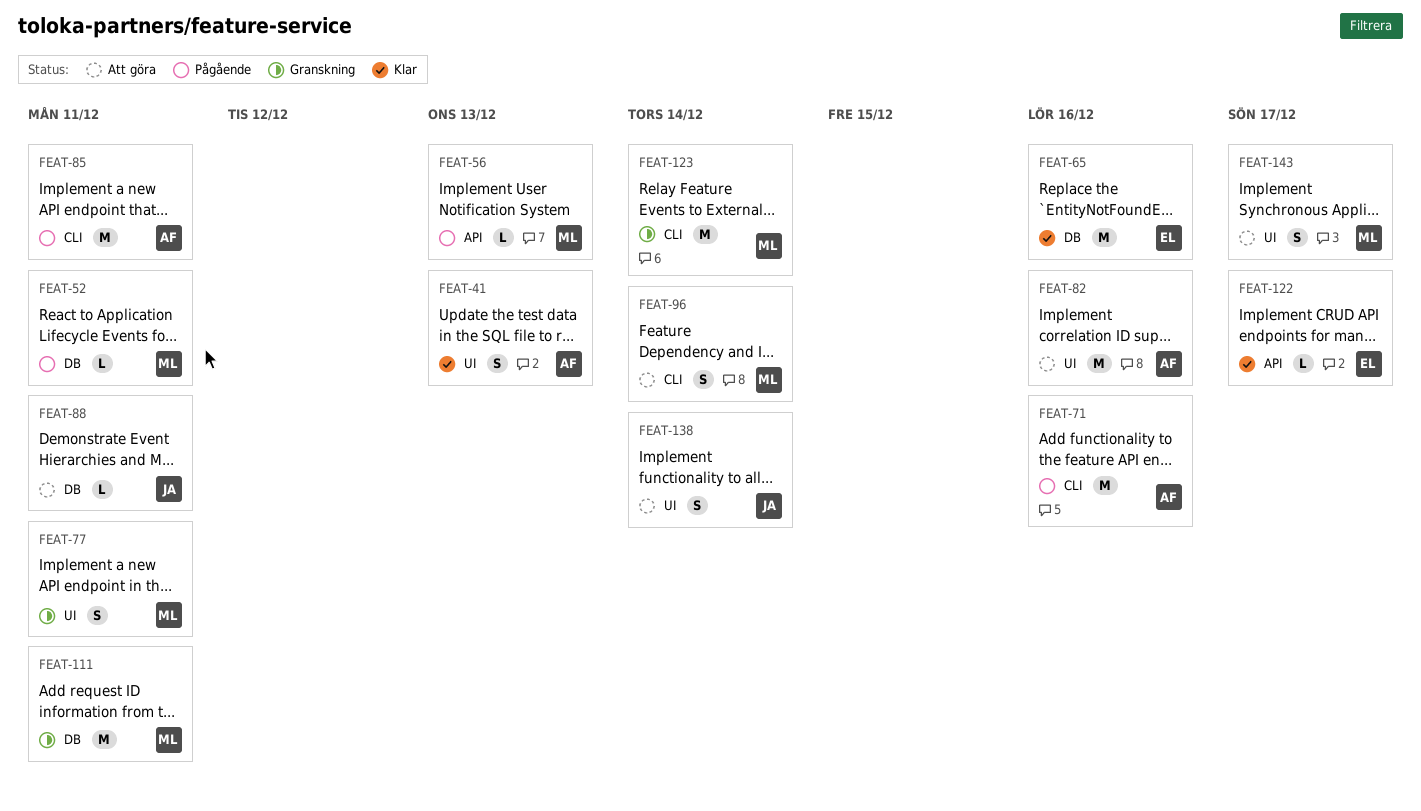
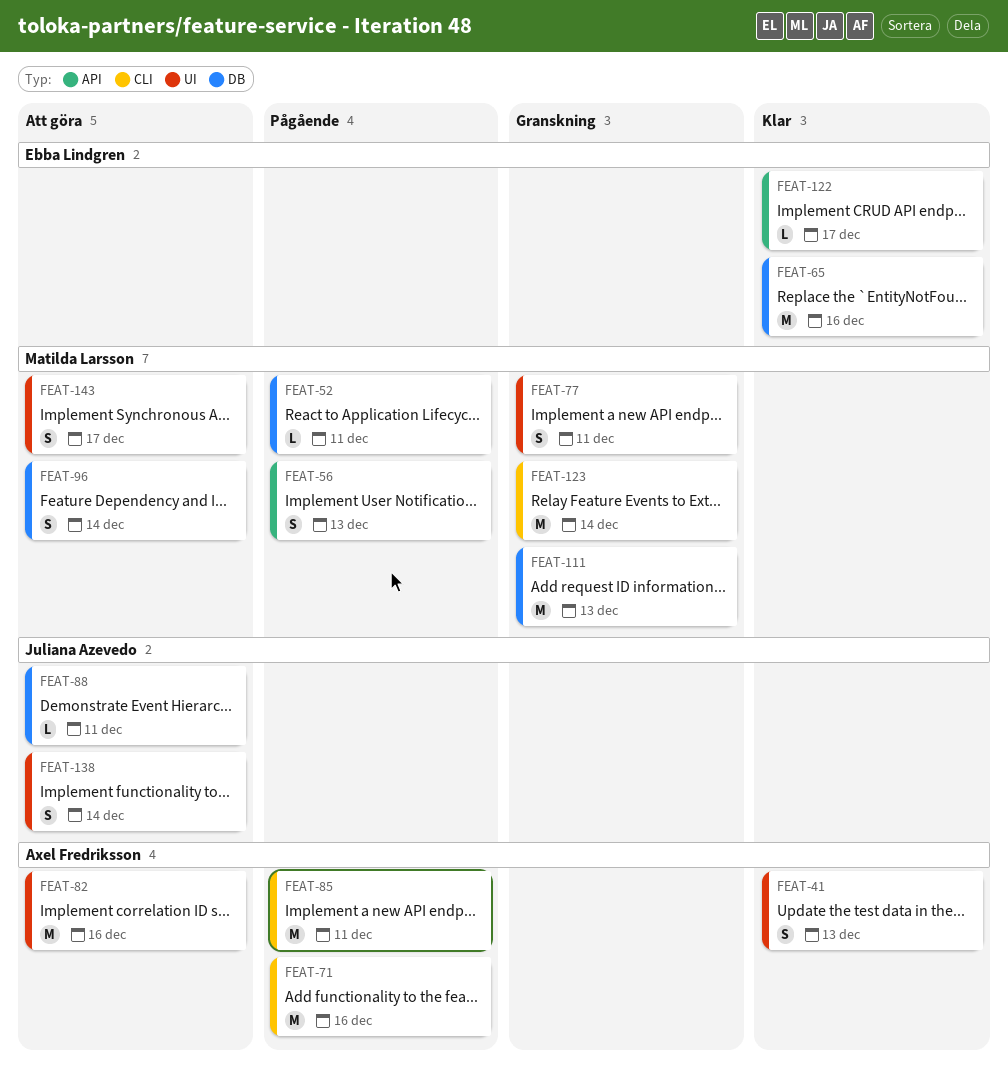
FEAT-56, estimate: L -> S
FEAT-96, label: CLI -> DB
FEAT-111, due: Dec 11 -> Dec 13

